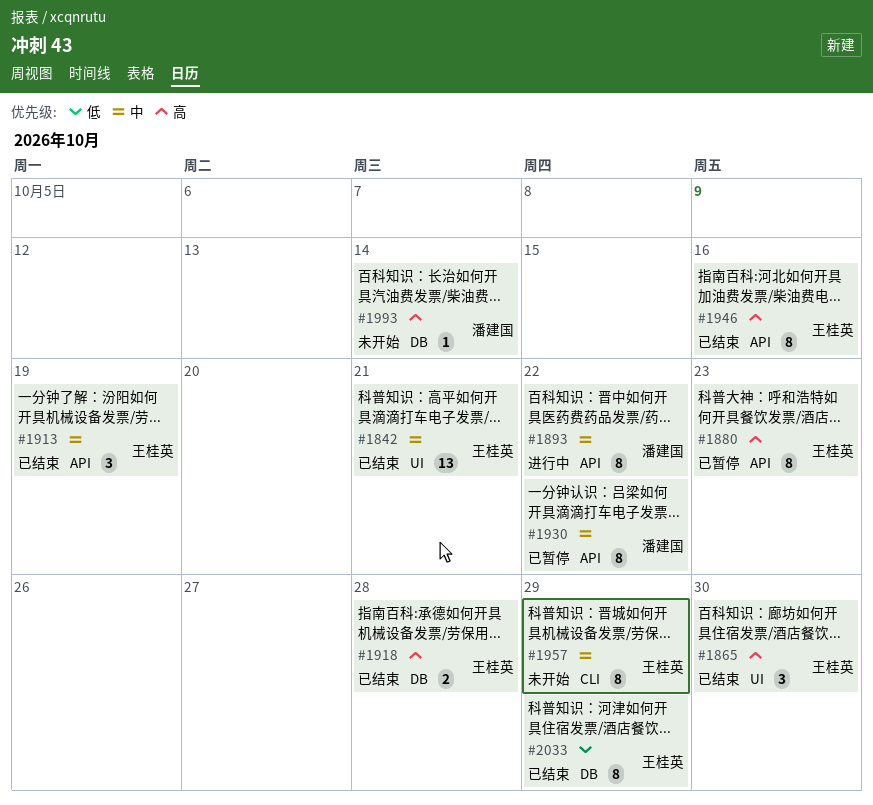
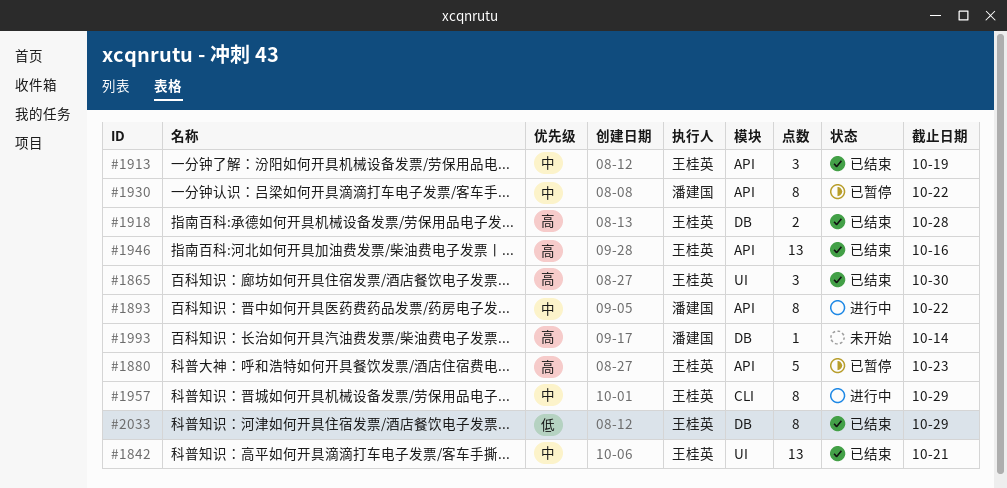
#1880, estimate: 8 -> 5
#1946, estimate: 8 -> 13
#1957, status: 未开始 -> 进行中

